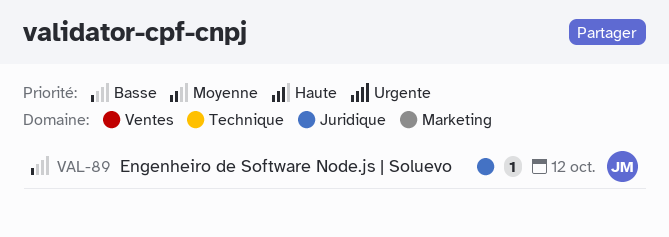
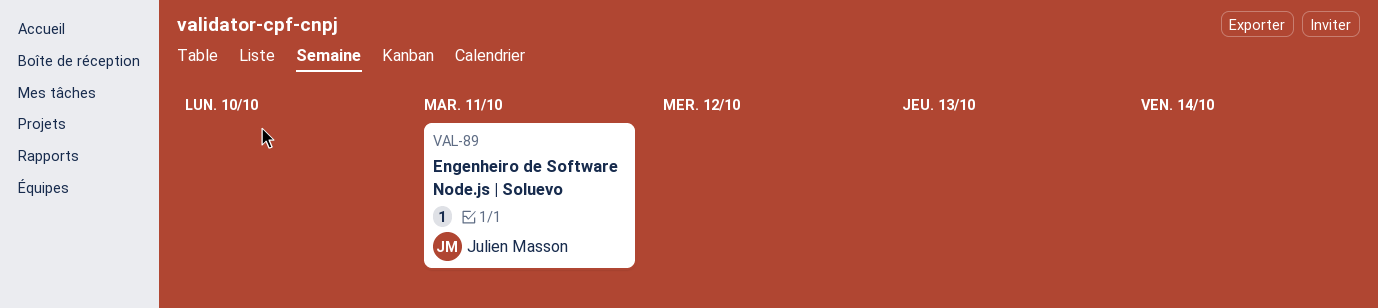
VAL-89, due: Oct 12 -> Oct 11

